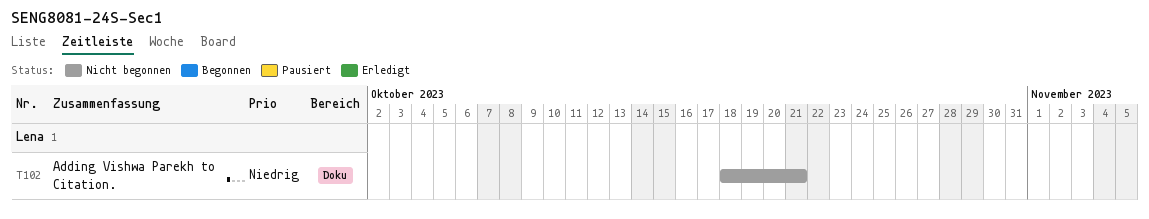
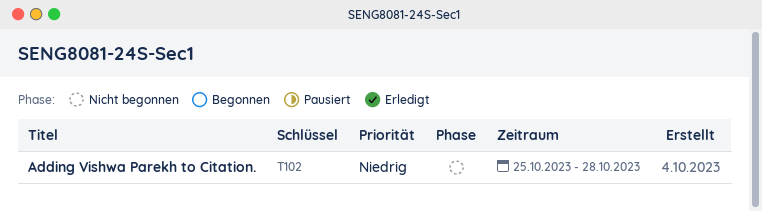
T102, start: Oct 18 -> Oct 25
T102, due: Oct 21 -> Oct 28

